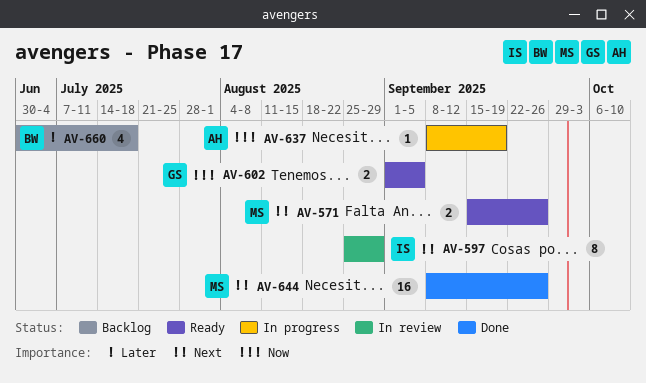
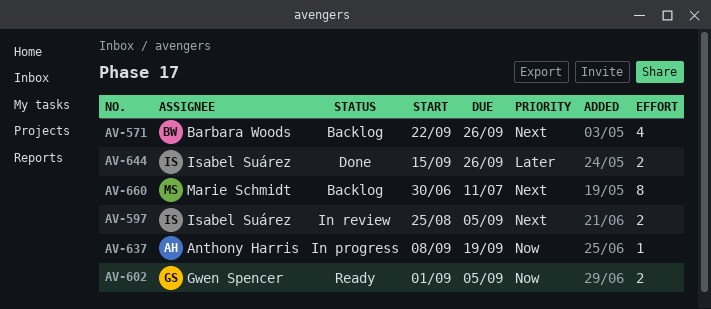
AV-571, status: Ready -> Backlog
AV-571, owner: Marie Schmidt -> Barbara Woods
AV-571, estimate: 2 -> 4
AV-571, start: Sep 15 -> Sep 22
AV-597, estimate: 8 -> 2
AV-597, due: Aug 29 -> Sep 5
AV-644, owner: Marie Schmidt -> Isabel Suárez
AV-644, priority: Next -> Later
AV-644, estimate: 16 -> 2
AV-644, start: Sep 8 -> Sep 15
AV-660, owner: Barbara Woods -> Marie Schmidt
AV-660, priority: Later -> Next
AV-660, estimate: 4 -> 8
AV-660, due: Jul 18 -> Jul 11

